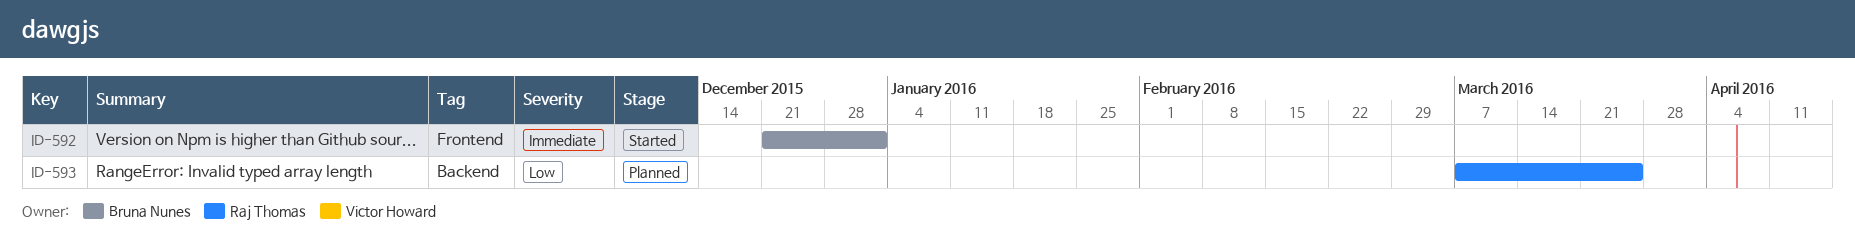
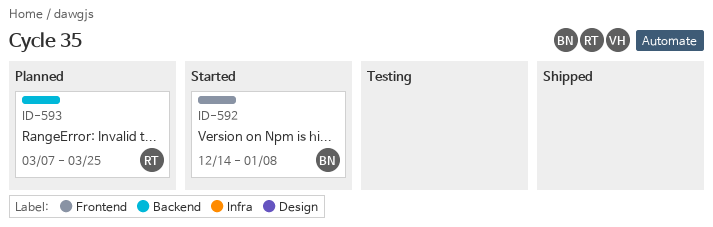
ID-592, start: Dec 21 -> Dec 14
ID-592, due: Jan 1 -> Jan 8

